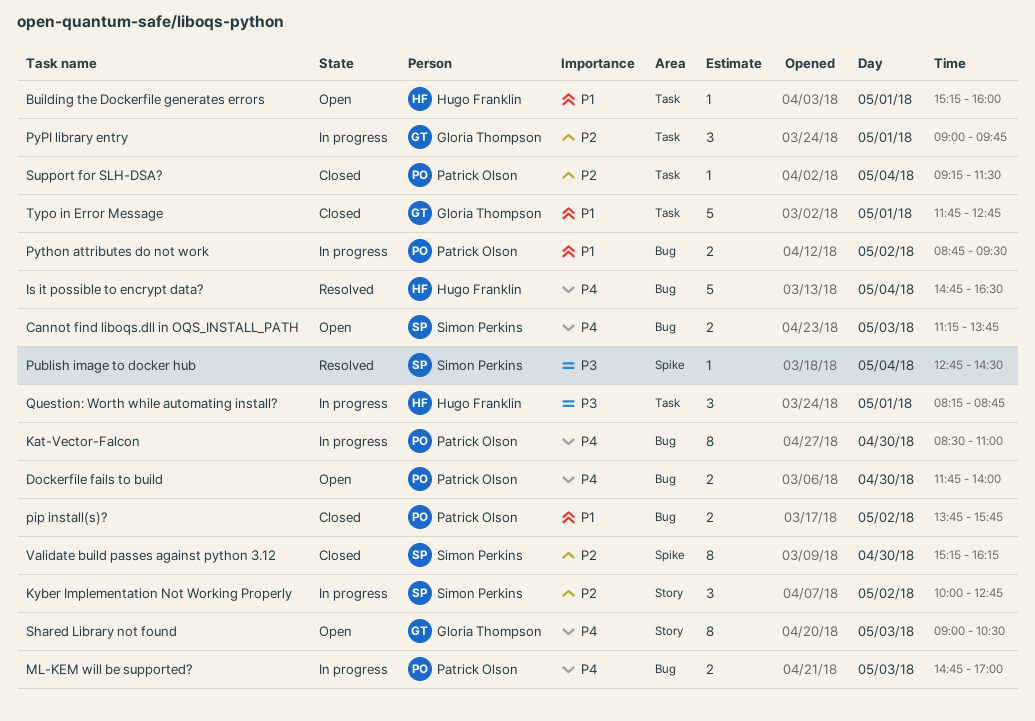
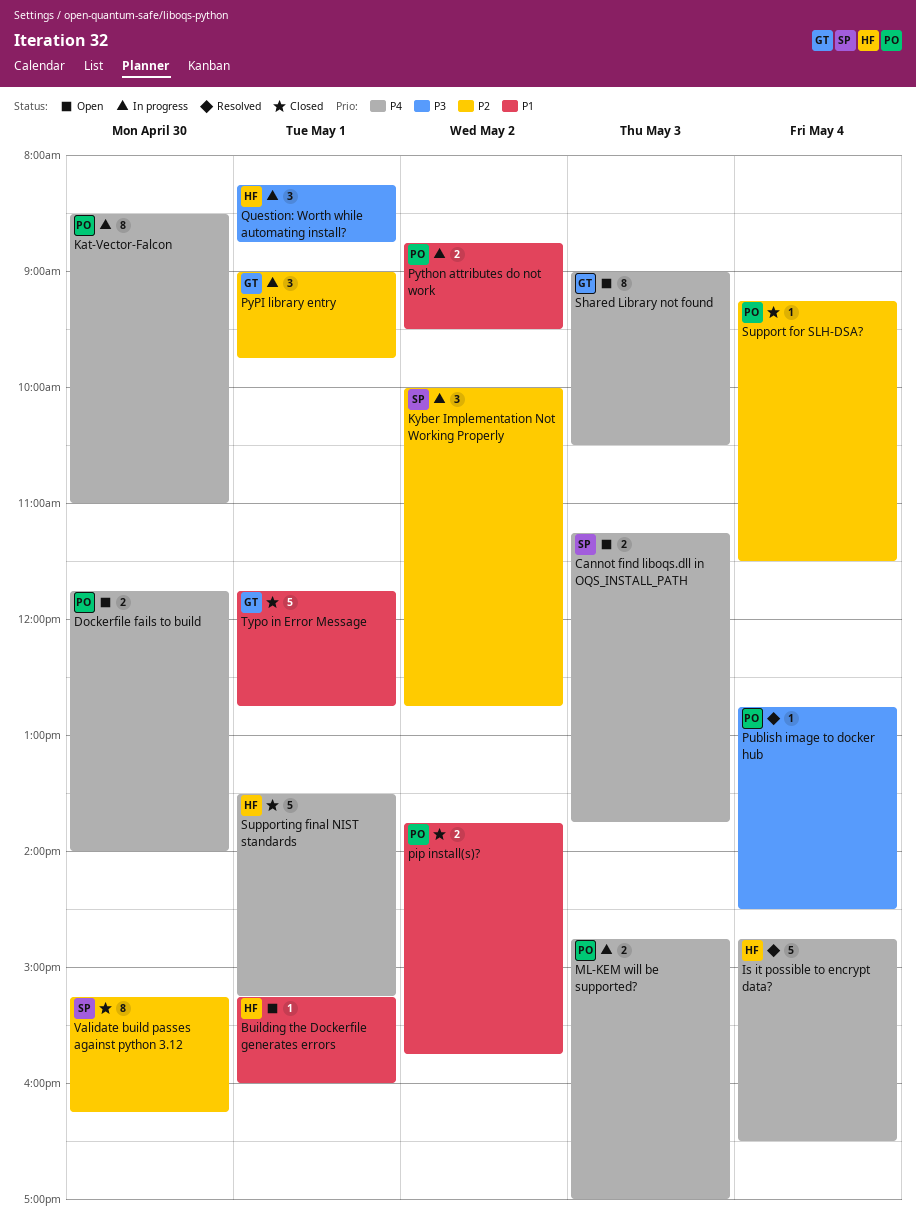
Publish image to docker hub, owner: Simon Perkins -> Patrick Olson
Supporting final NIST standards: none -> present

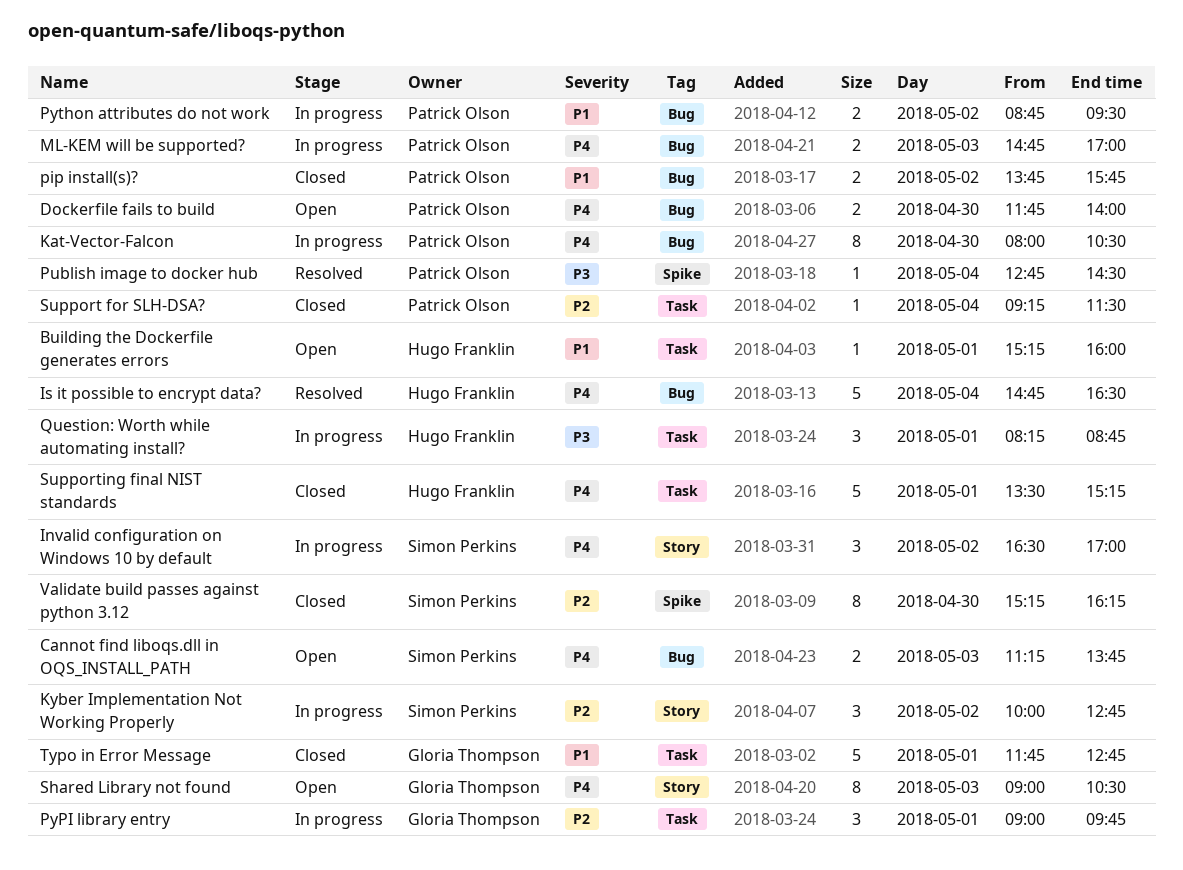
Invalid configuration on Windows 10 by default: none -> present
Kat-Vector-Falcon, begins: 08:30 -> 08:00
Kat-Vector-Falcon, ends: 11:00 -> 10:30

